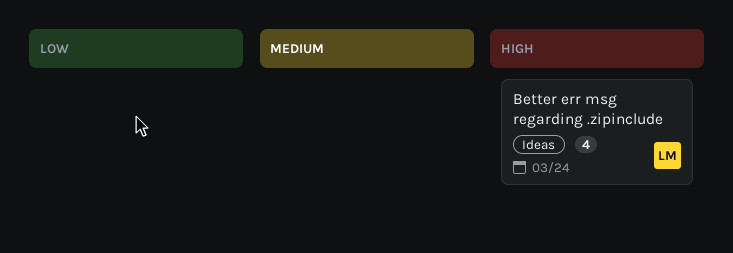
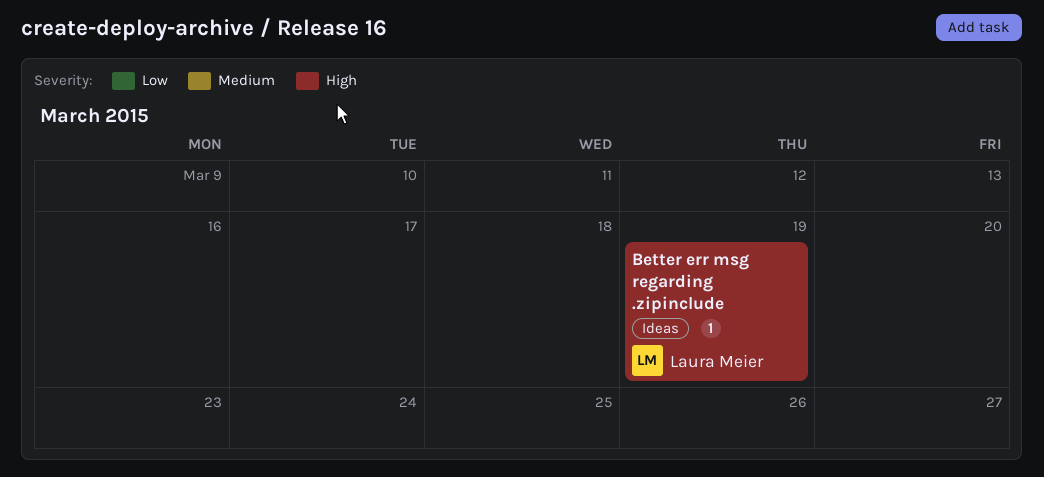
Better err msg regarding .zipinclude, estimate: 4 -> 1
Better err msg regarding .zipinclude, due: Mar 24 -> Mar 19

